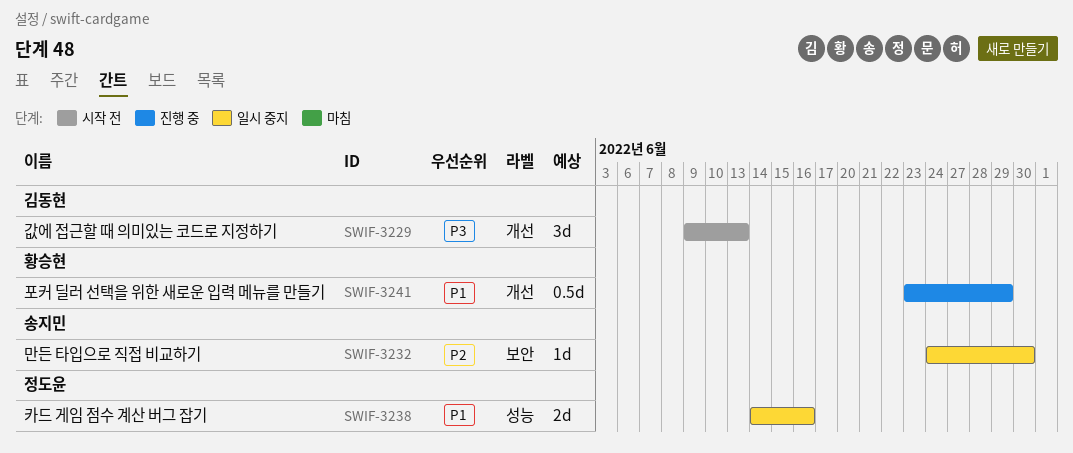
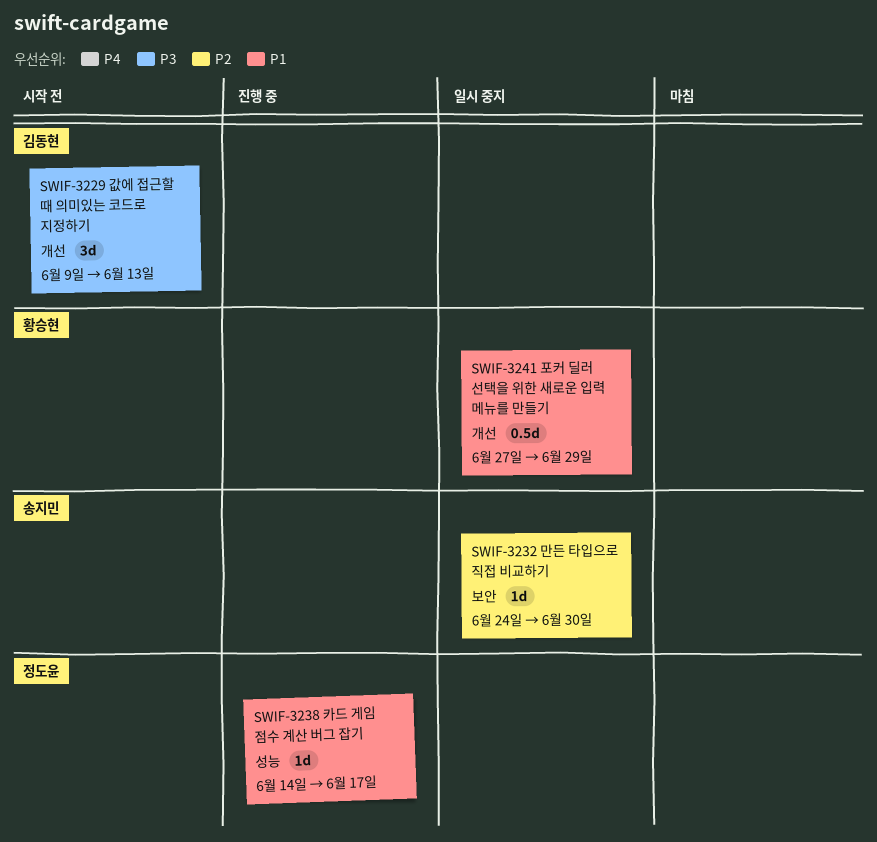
SWIF-3238, status: 일시 중지 -> 진행 중
SWIF-3238, estimate: 2d -> 1d
SWIF-3238, due: Jun 16 -> Jun 17
SWIF-3241, status: 진행 중 -> 일시 중지
SWIF-3241, start: Jun 23 -> Jun 27

